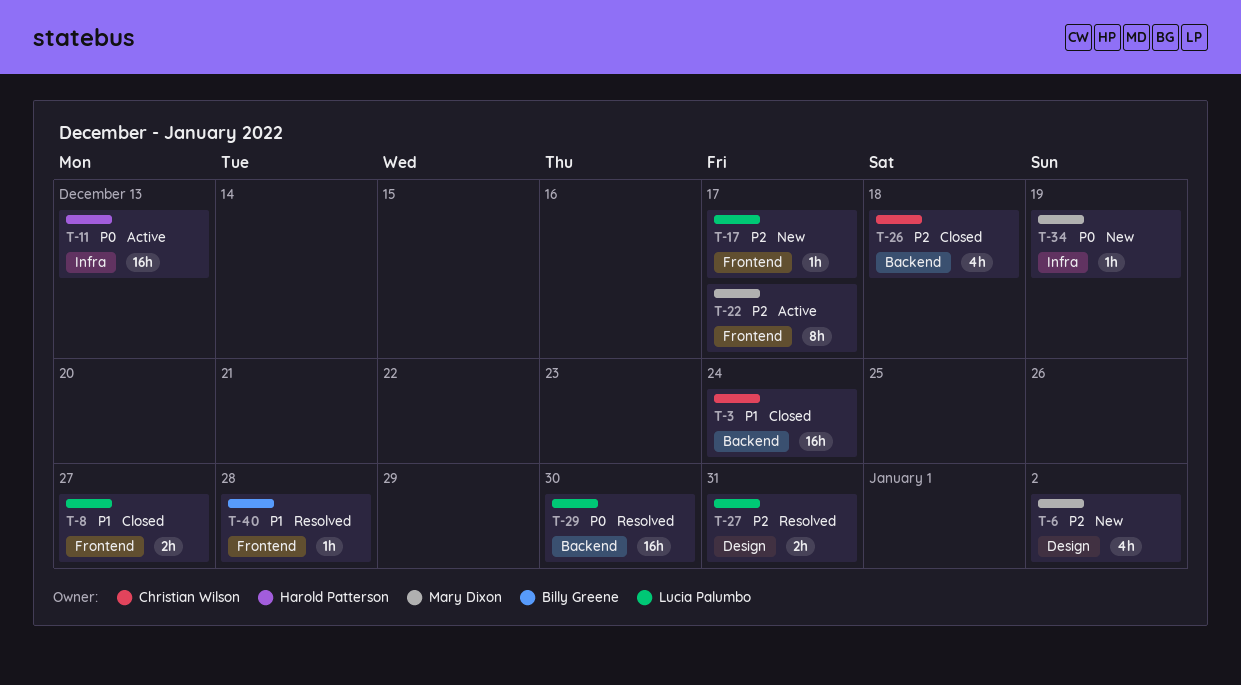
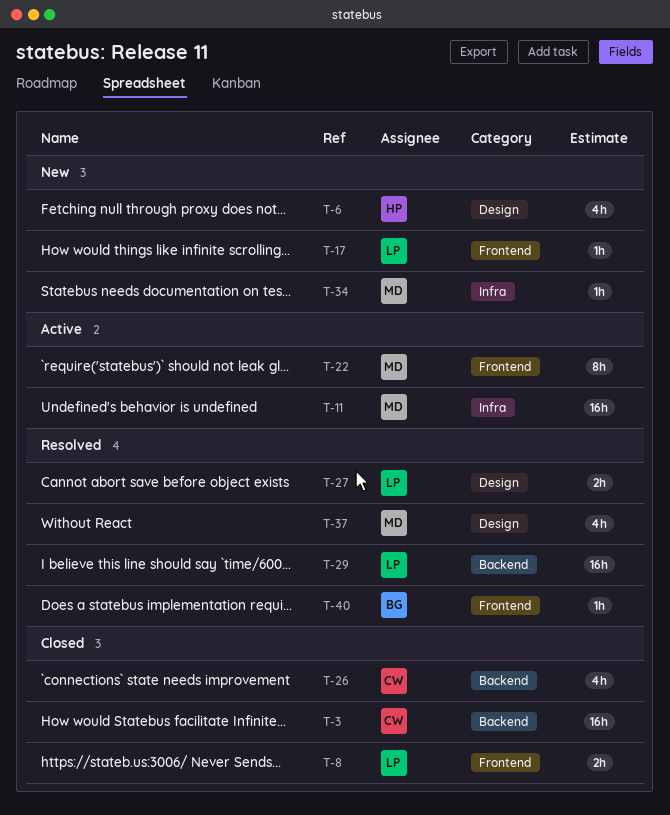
T-6, owner: Mary Dixon -> Harold Patterson
T-11, owner: Harold Patterson -> Mary Dixon
T-37: none -> present

